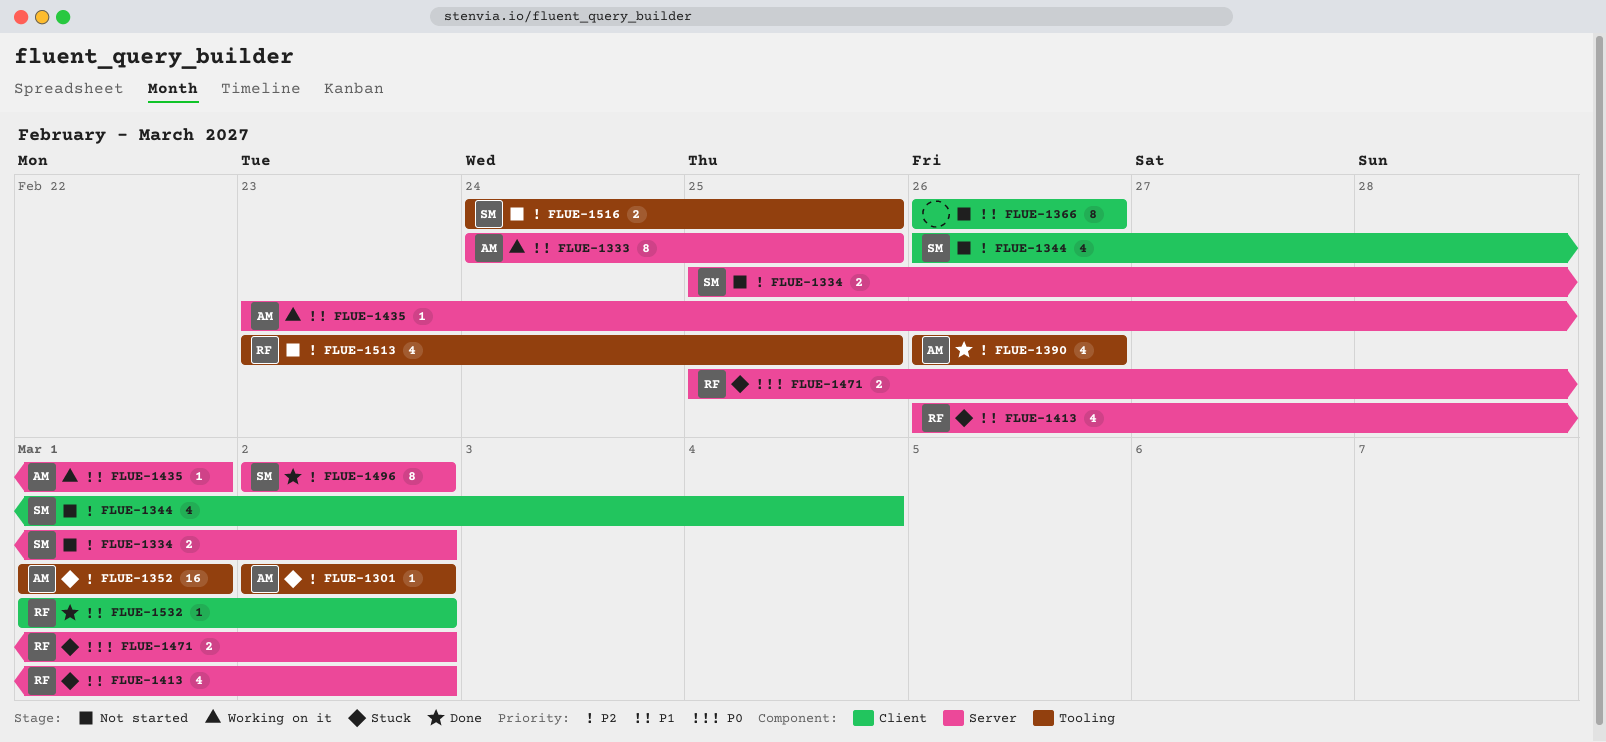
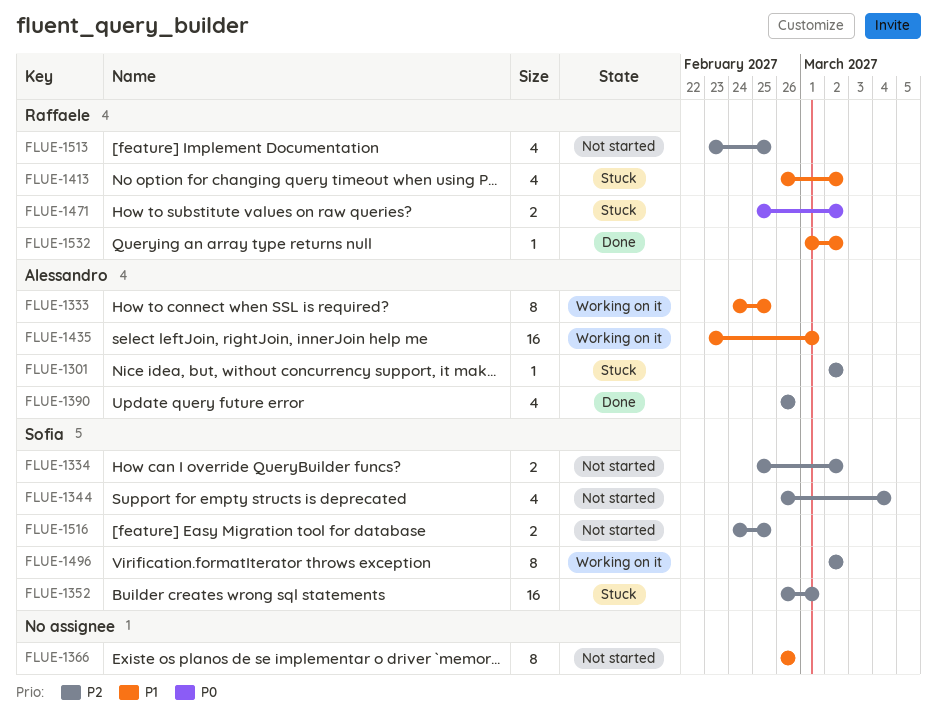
FLUE-1352, owner: Alessandro -> Sofia
FLUE-1352, start: Mar 1 -> Feb 26
FLUE-1435, estimate: 1 -> 16
FLUE-1496, status: Done -> Working on it

